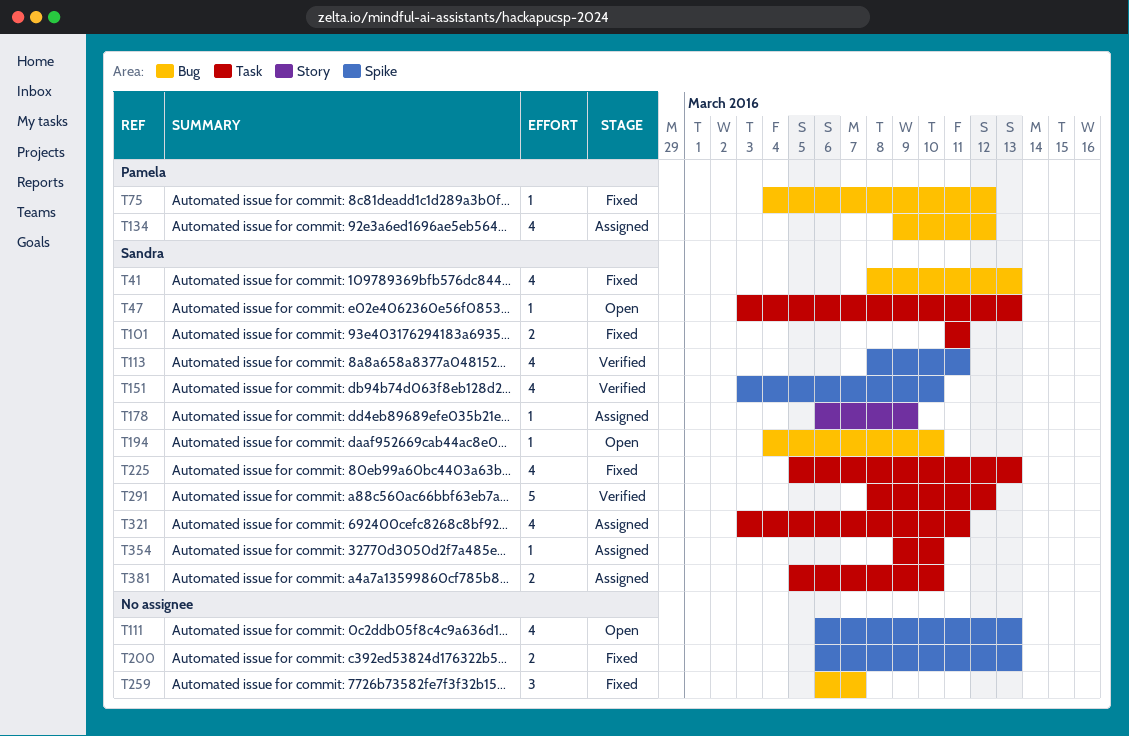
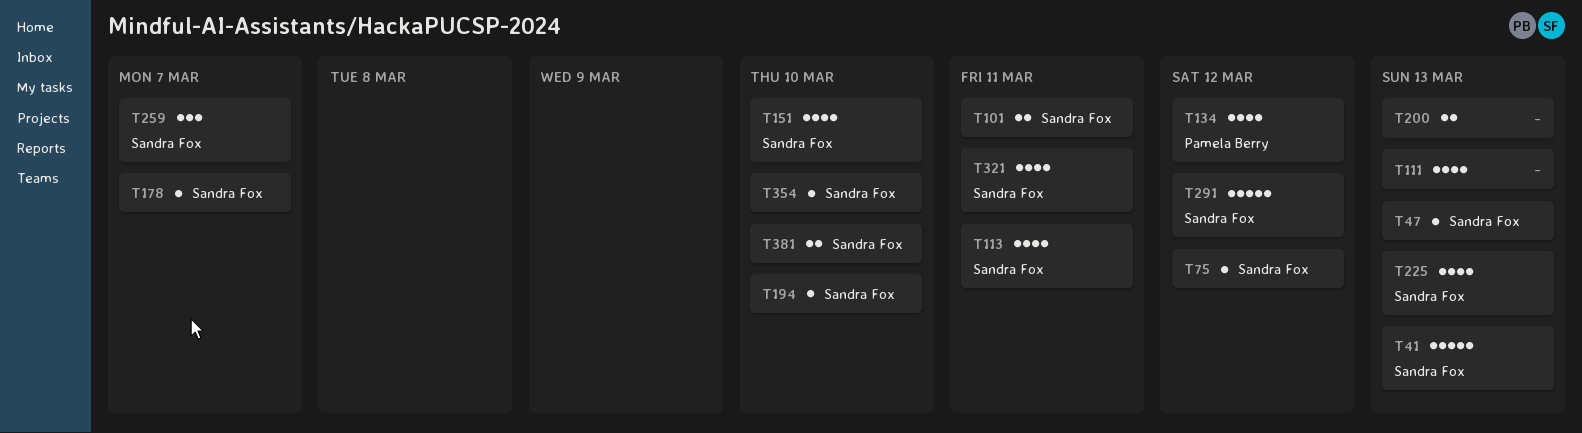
T41, estimate: 4 -> 5
T75, owner: Pamela Berry -> Sandra Fox
T178, due: Mar 9 -> Mar 7
T259, owner: none -> Sandra Fox

